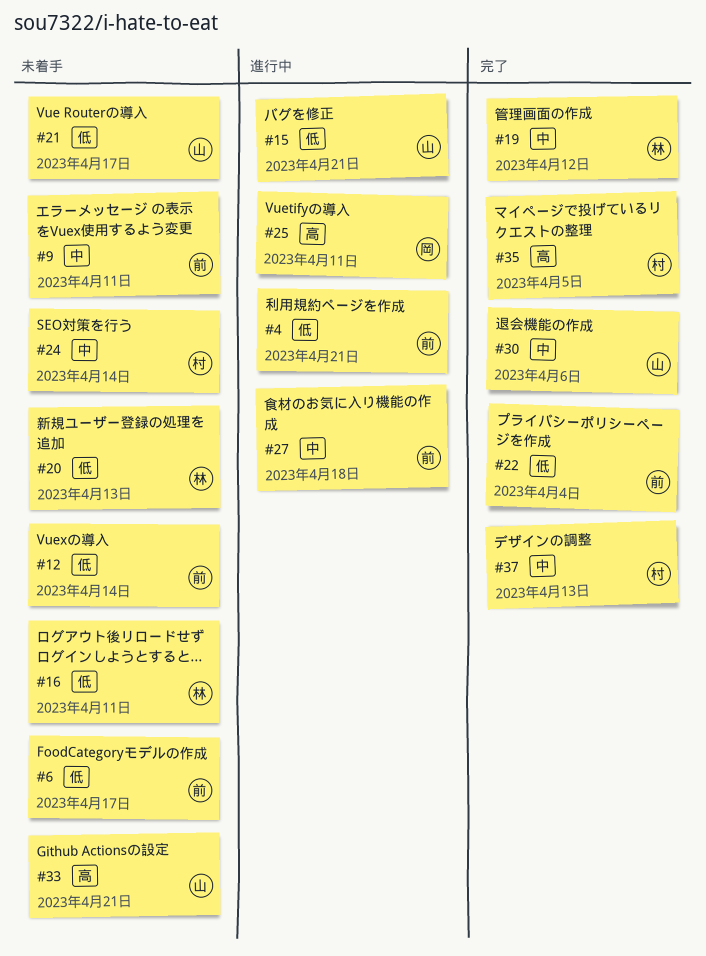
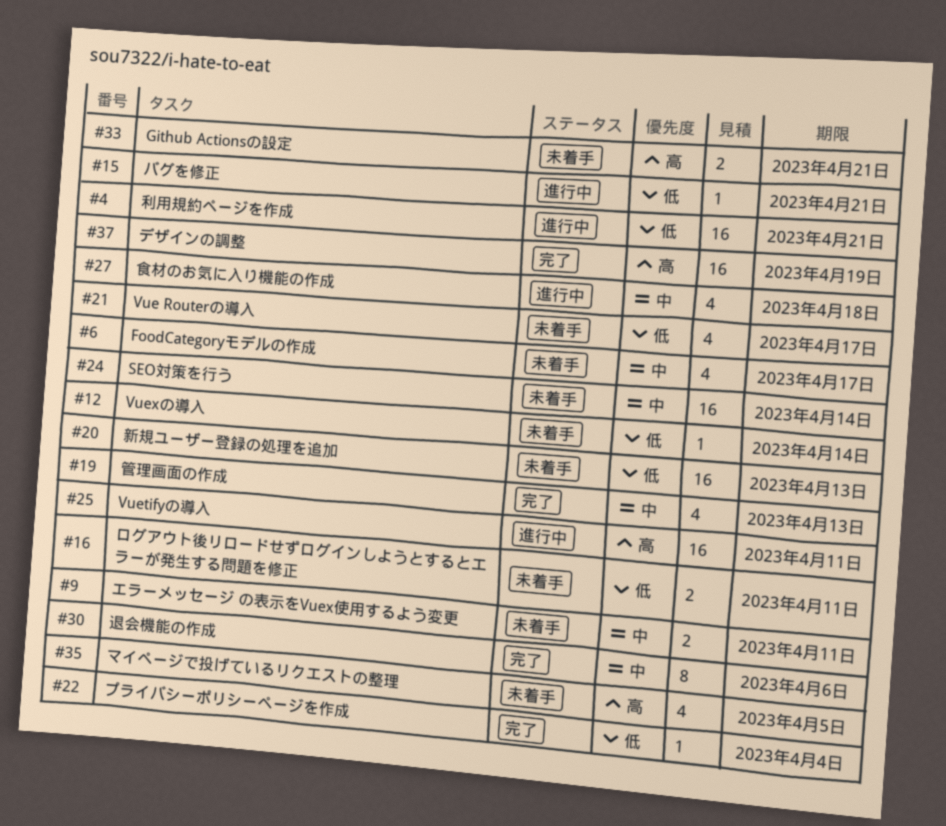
#6, priority: 低 -> 中
#19, due: Apr 12 -> Apr 13
#35, status: 完了 -> 未着手
#37, priority: 中 -> 高
#37, due: Apr 13 -> Apr 19

